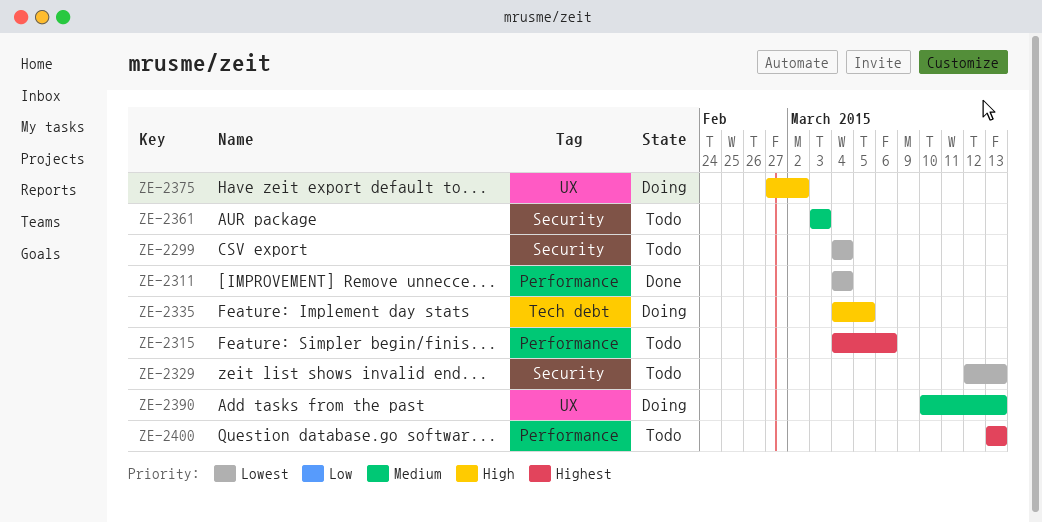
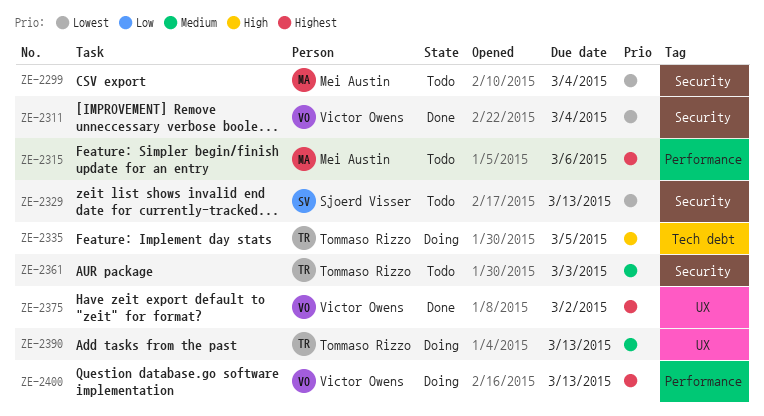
ZE-2311, label: Performance -> Security
ZE-2375, status: Doing -> Done
ZE-2375, priority: High -> Highest
ZE-2400, status: Todo -> Doing

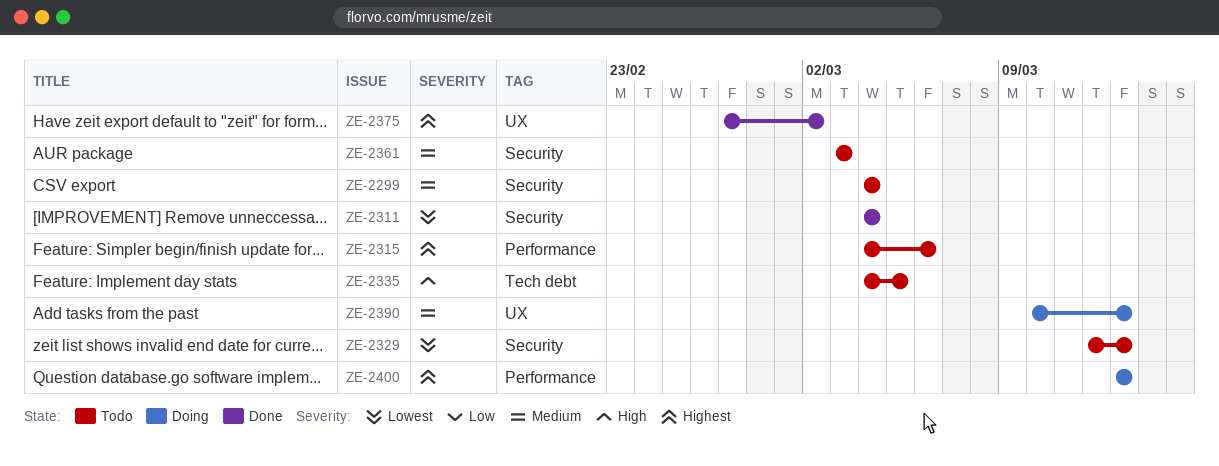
ZE-2299, priority: Lowest -> Medium
ZE-2335, status: Doing -> Todo

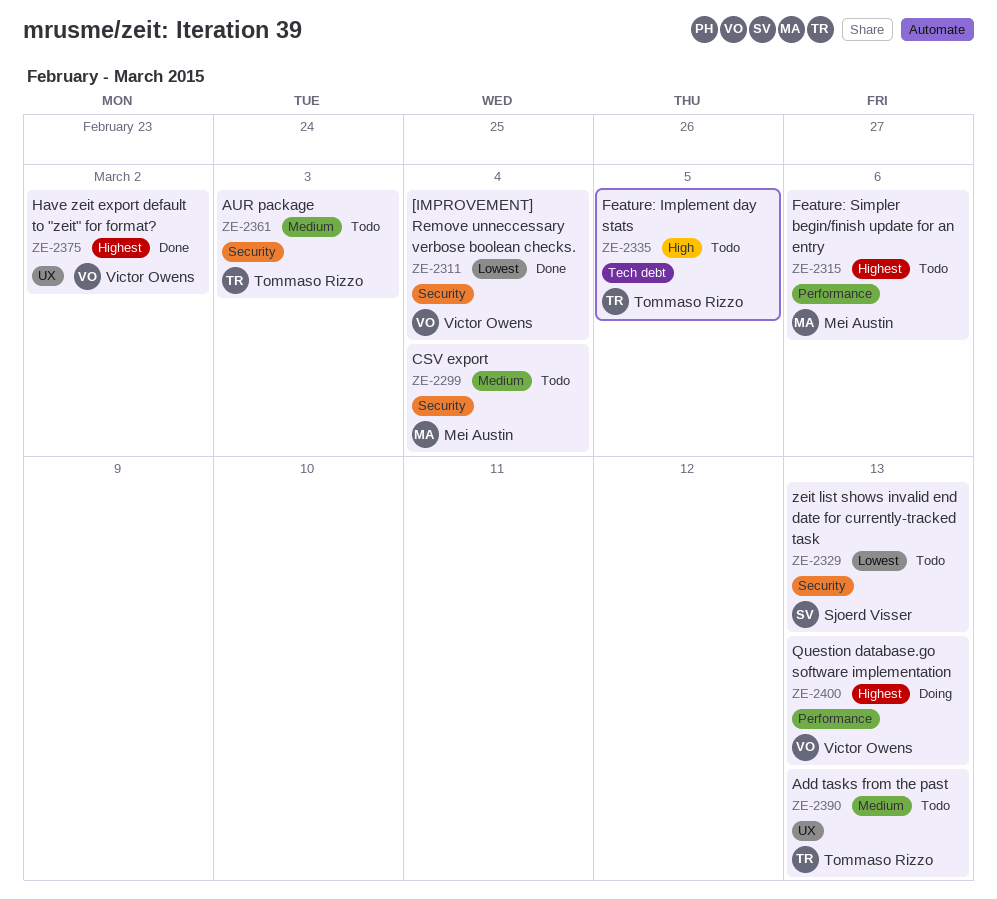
ZE-2390, status: Doing -> Todo

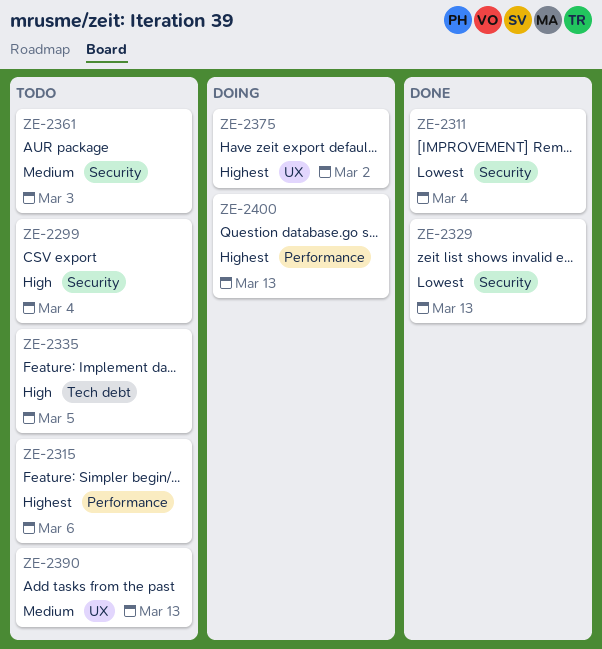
ZE-2299, priority: Medium -> High
ZE-2329, status: Todo -> Done
ZE-2375, status: Done -> Doing

